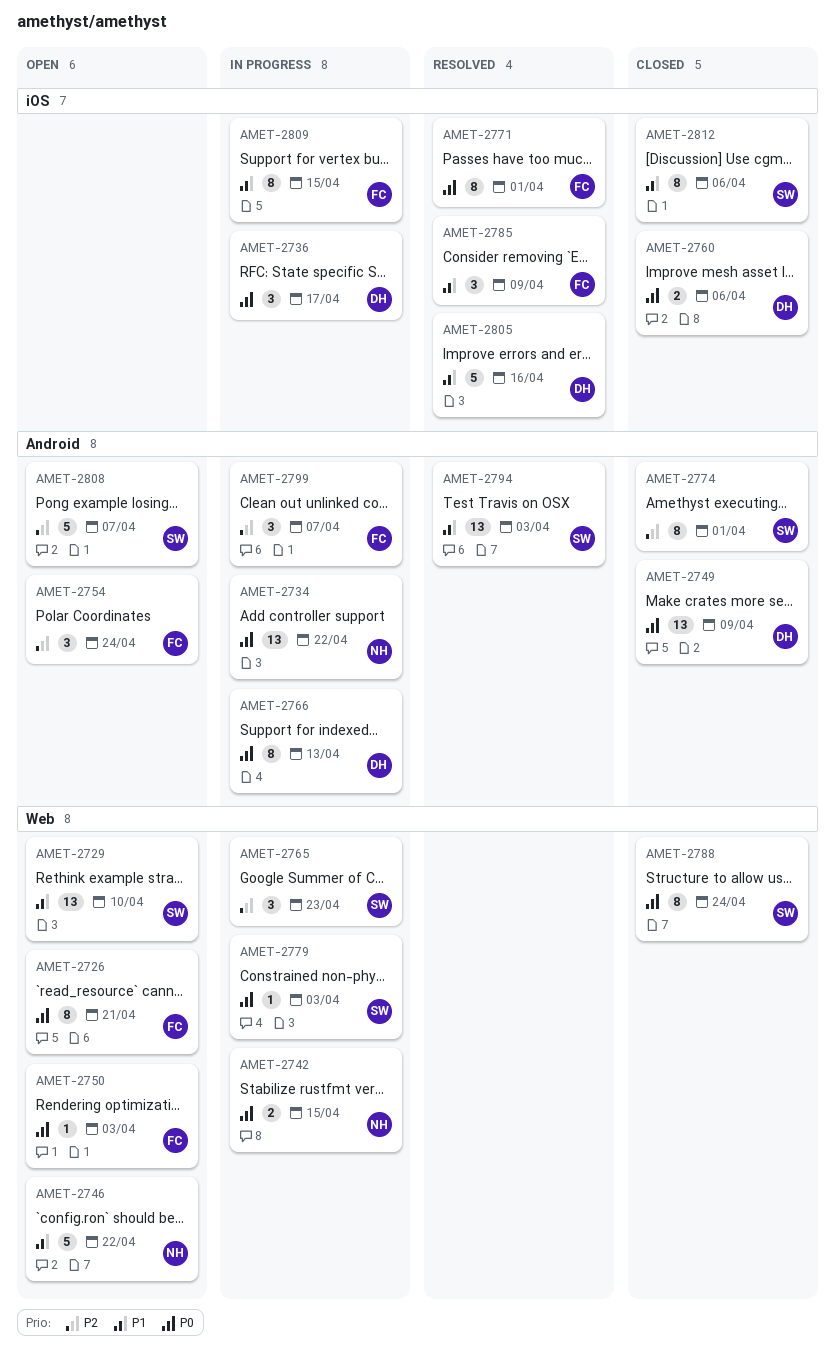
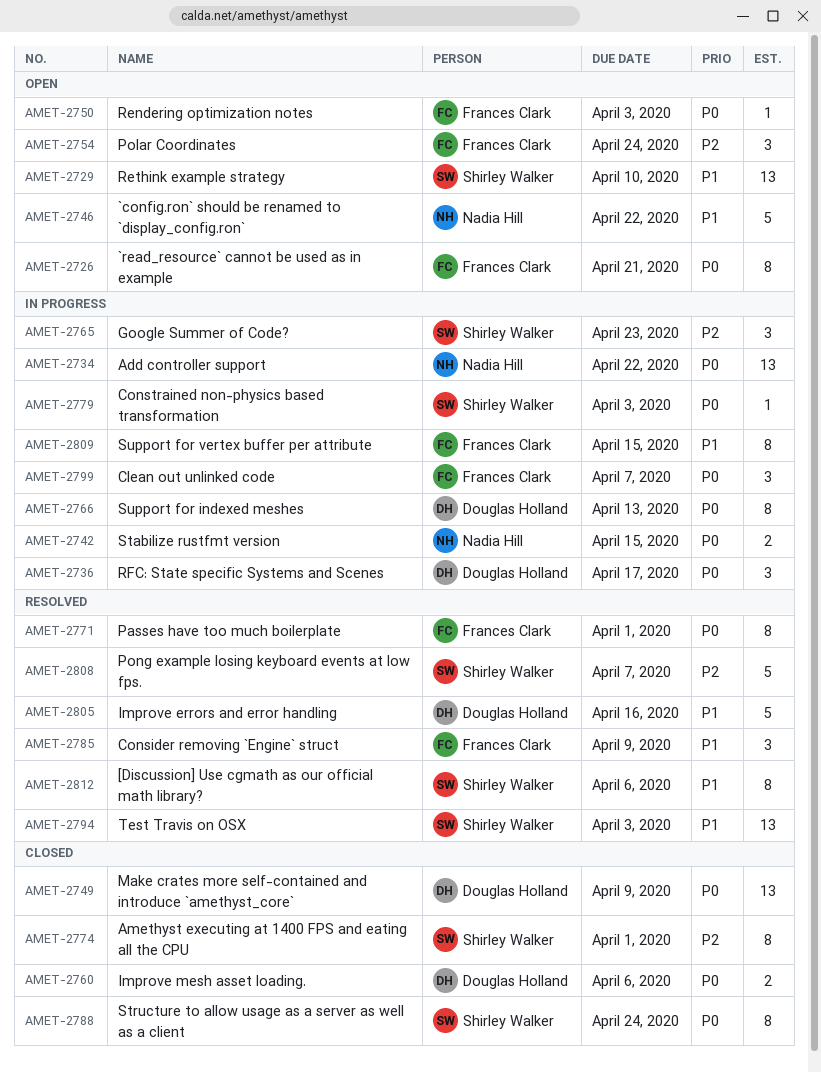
AMET-2799, priority: P2 -> P0
AMET-2808, status: Open -> Resolved
AMET-2812, status: Closed -> Resolved

